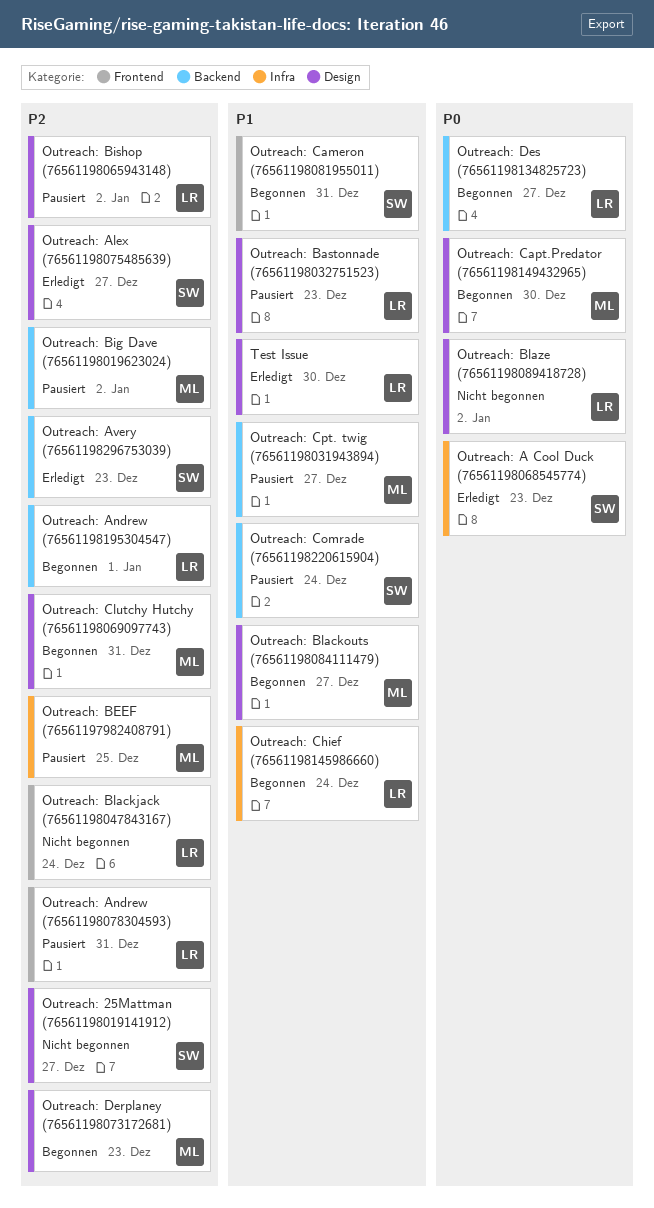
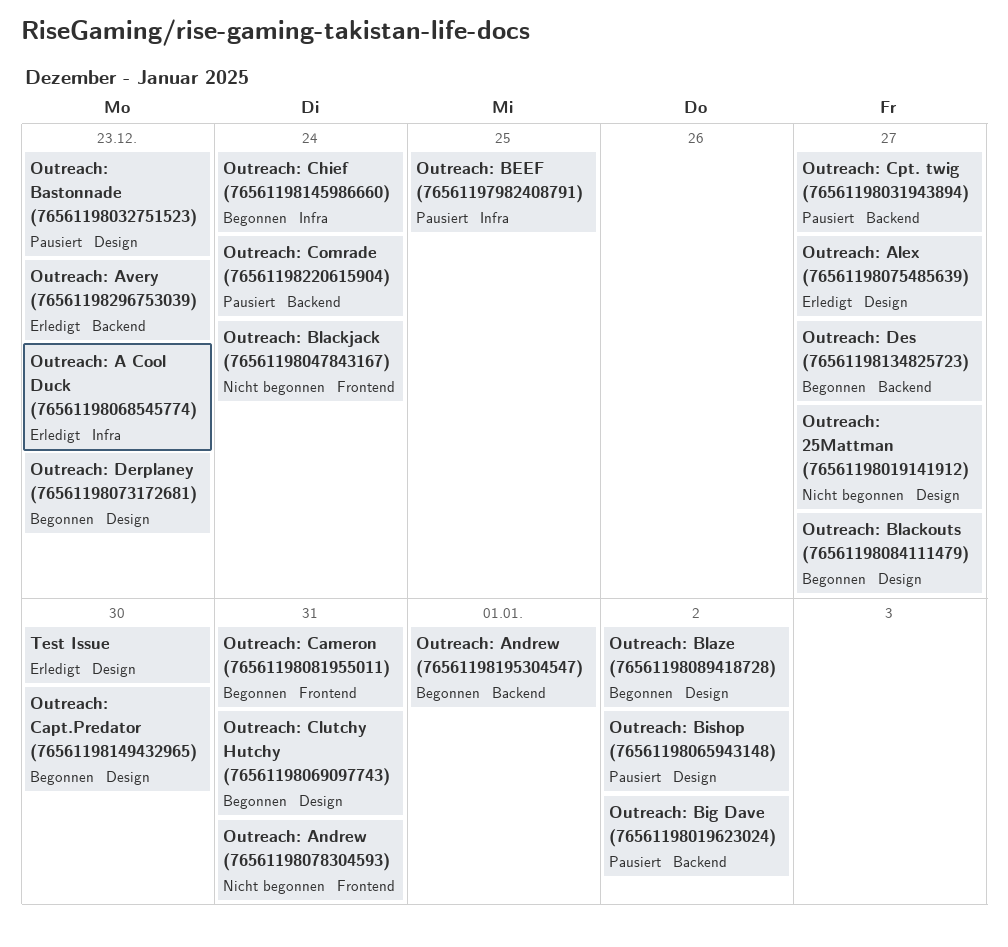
Outreach: Andrew (76561198078304593), status: Pausiert -> Nicht begonnen
Outreach: Blaze (76561198089418728), status: Nicht begonnen -> Begonnen

